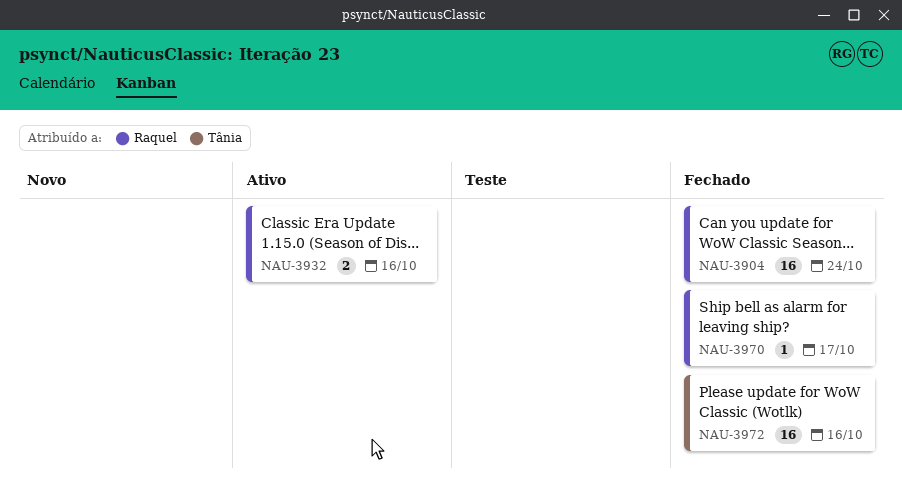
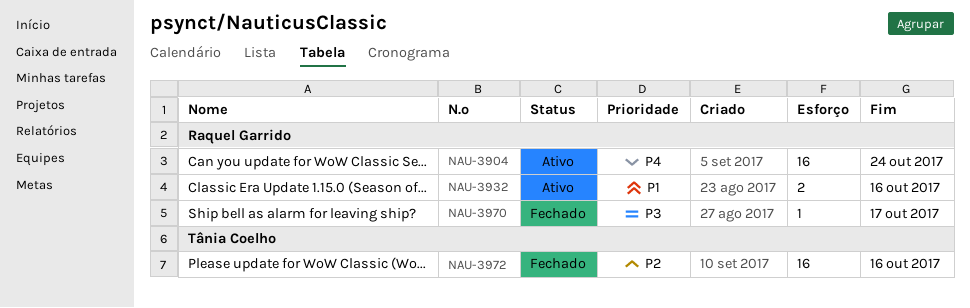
NAU-3904, status: Fechado -> Ativo

